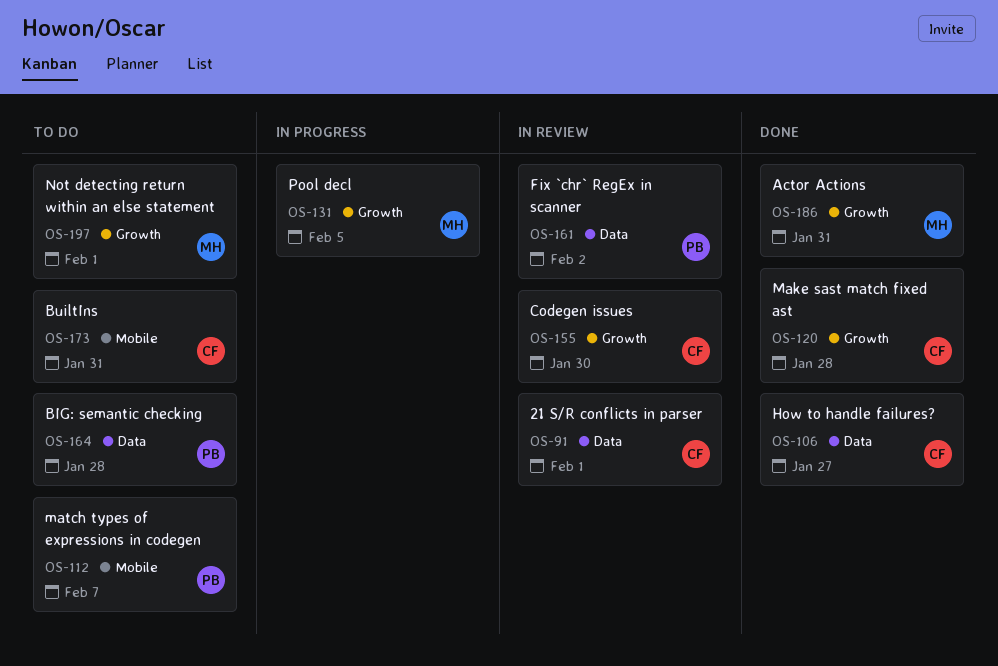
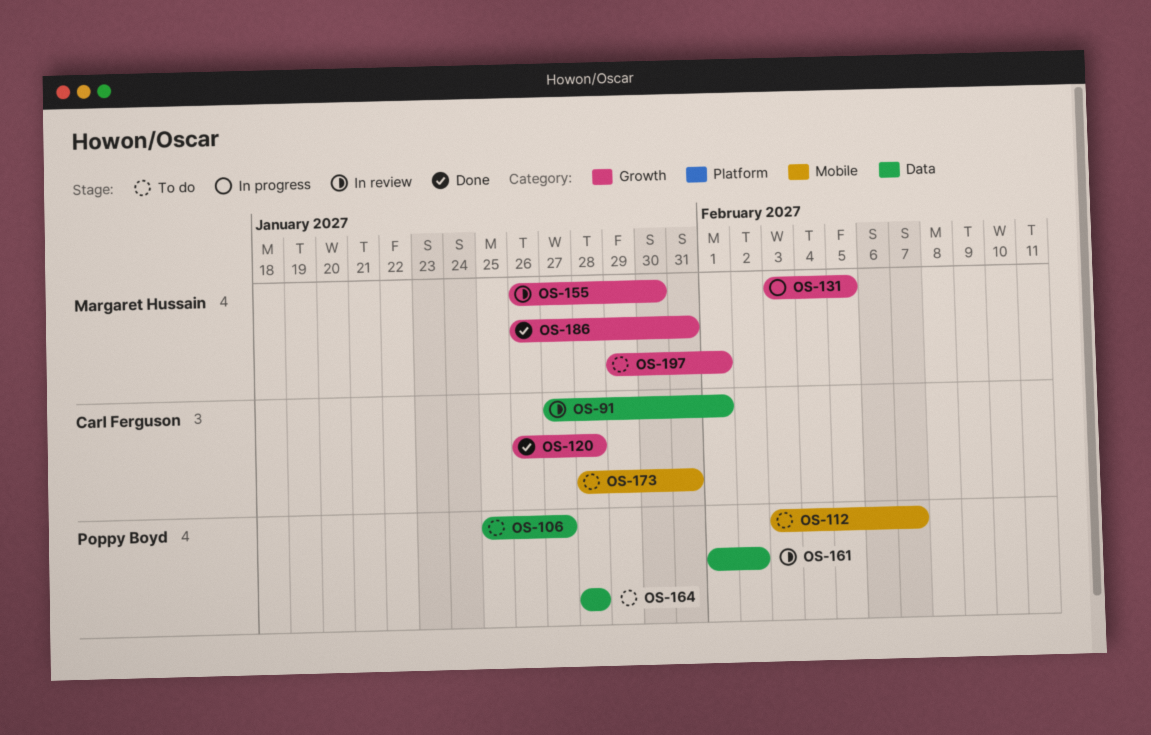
OS-106, status: Done -> To do
OS-106, owner: Carl Ferguson -> Poppy Boyd
OS-155, owner: Carl Ferguson -> Margaret Hussain

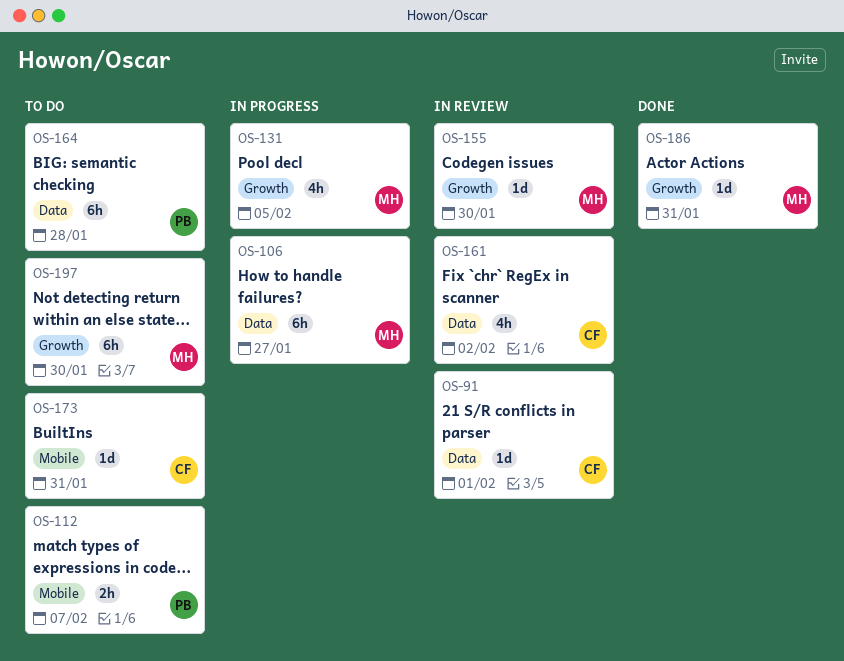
OS-106, status: To do -> In progress
OS-106, owner: Poppy Boyd -> Margaret Hussain
OS-120: present -> none
OS-161, owner: Poppy Boyd -> Carl Ferguson
OS-197, due: Feb 1 -> Jan 30

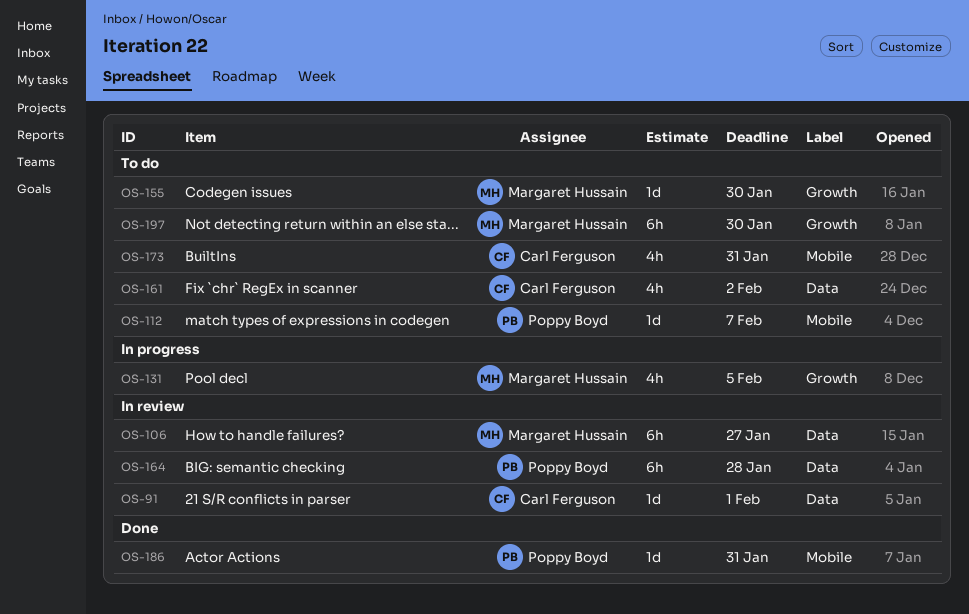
OS-106, status: In progress -> In review
OS-112, estimate: 2h -> 1d
OS-155, status: In review -> To do
OS-161, status: In review -> To do
OS-164, status: To do -> In review
OS-173, estimate: 1d -> 4h
OS-186, owner: Margaret Hussain -> Poppy Boyd
OS-186, label: Growth -> Mobile

